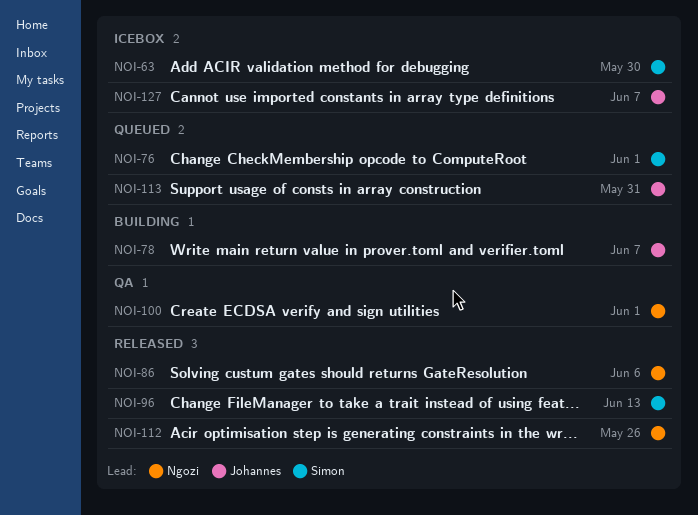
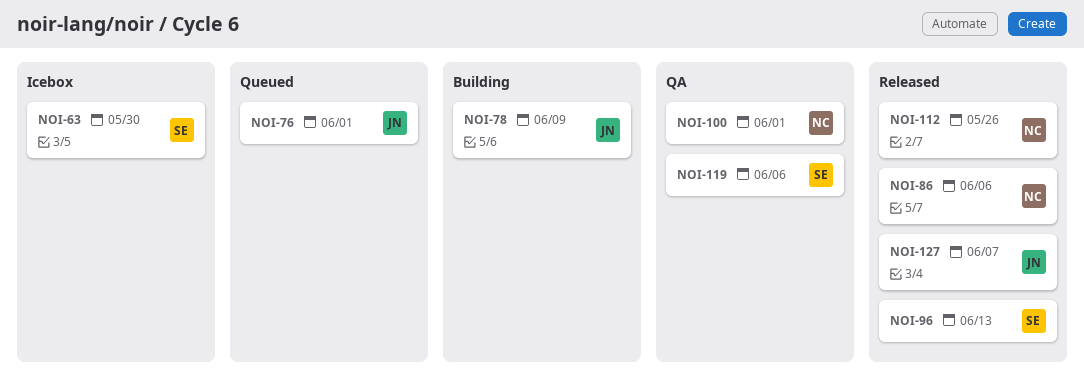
NOI-76, owner: Simon -> Johannes
NOI-78, due: Jun 7 -> Jun 9
NOI-113: present -> none
NOI-119: none -> present
NOI-127, status: Icebox -> Released

